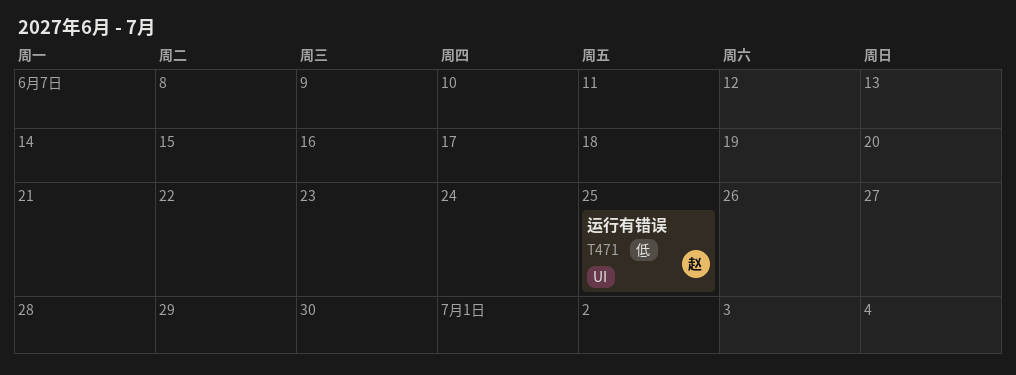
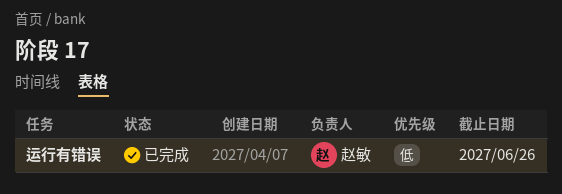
运行有错误, due: Jun 25 -> Jun 26

